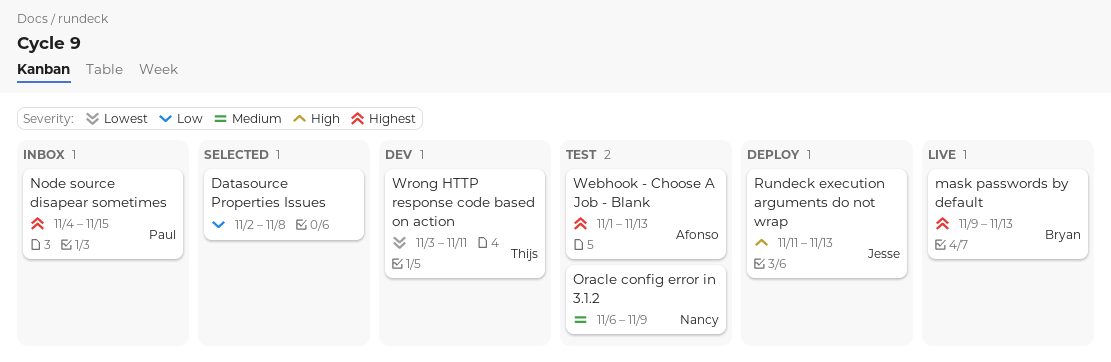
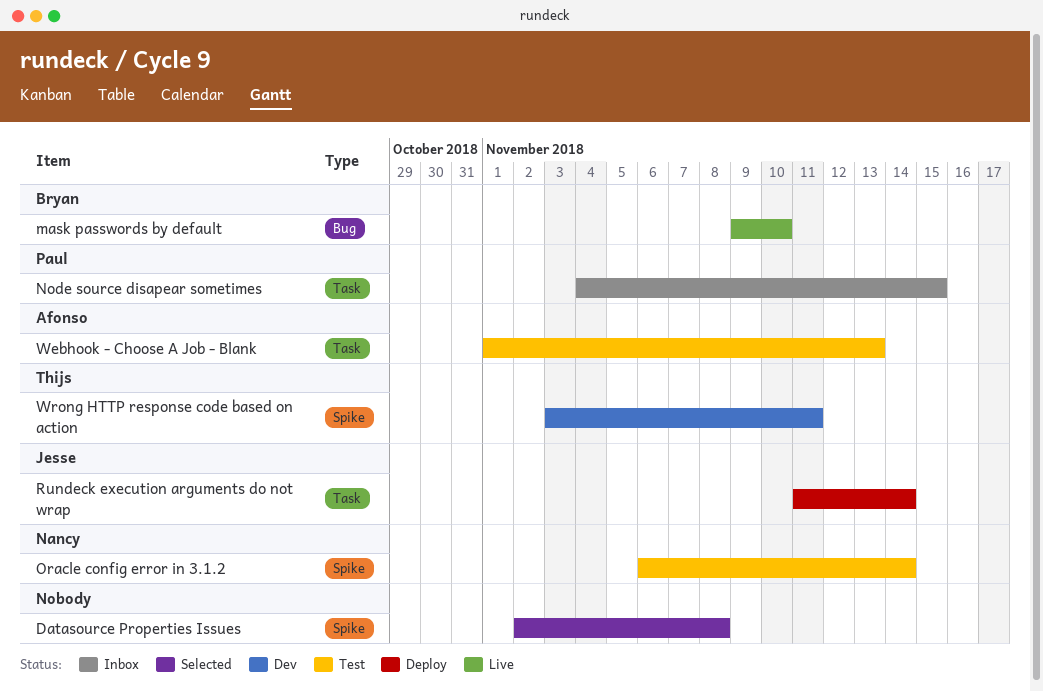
mask passwords by default, due: Nov 13 -> Nov 10
Oracle config error in 3.1.2, due: Nov 9 -> Nov 14
Rundeck execution arguments do not wrap, due: Nov 13 -> Nov 14

